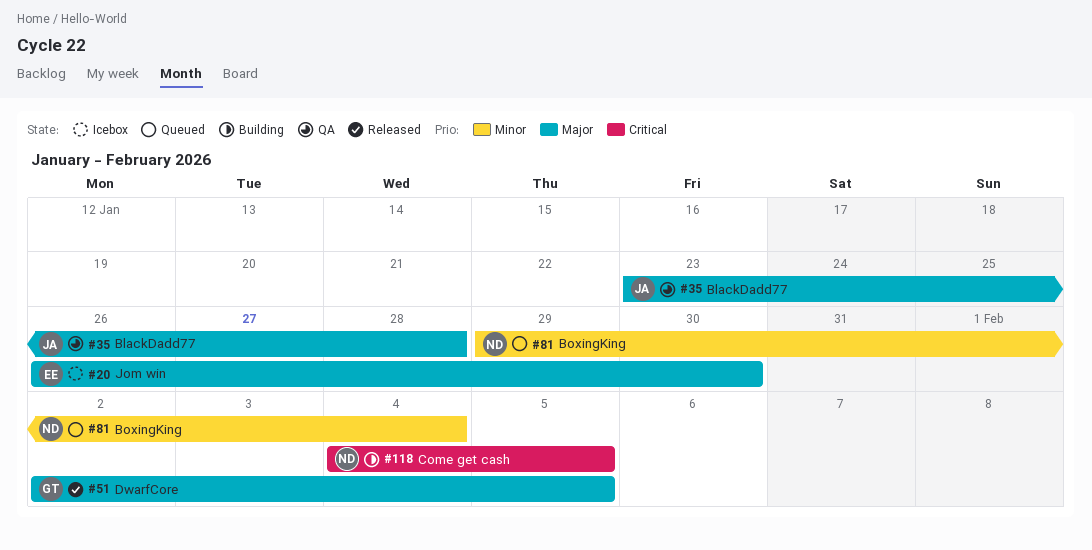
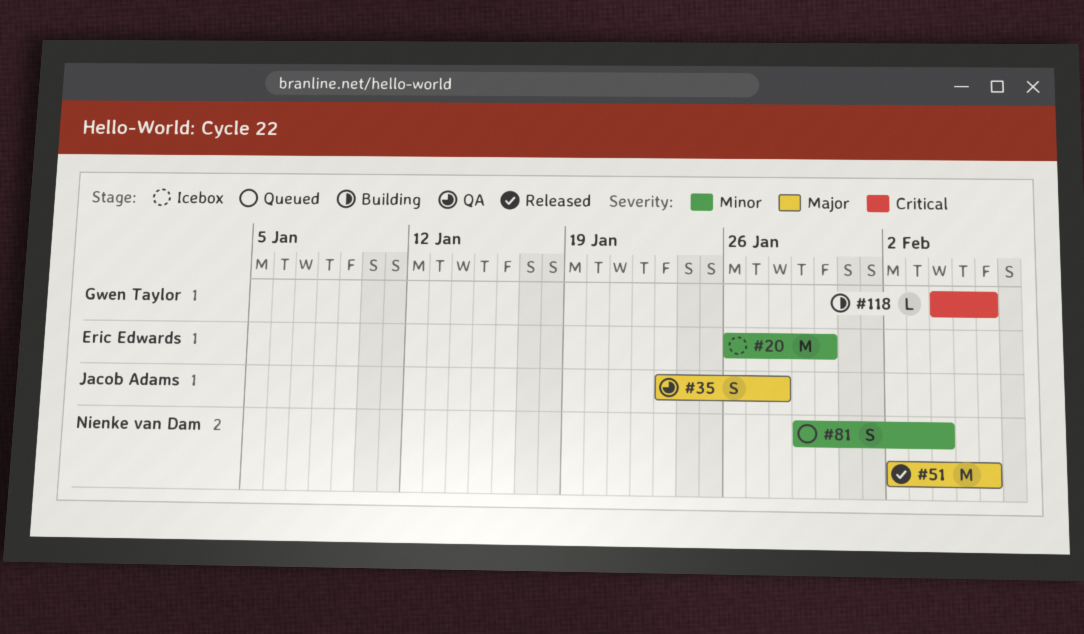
#20, priority: Major -> Minor
#51, owner: Gwen Taylor -> Nienke van Dam
#51, due: Feb 5 -> Feb 6
#118, owner: Nienke van Dam -> Gwen Taylor
#118, due: Feb 5 -> Feb 6

